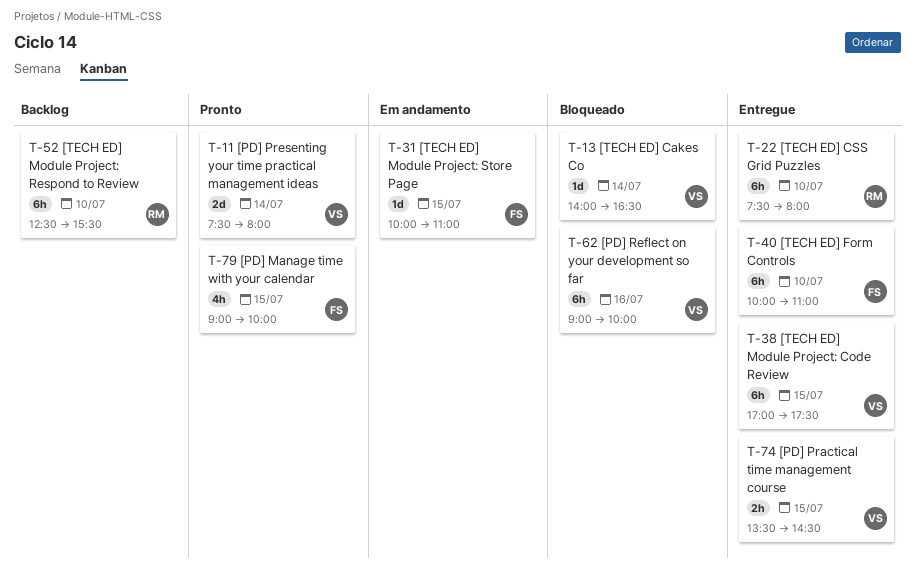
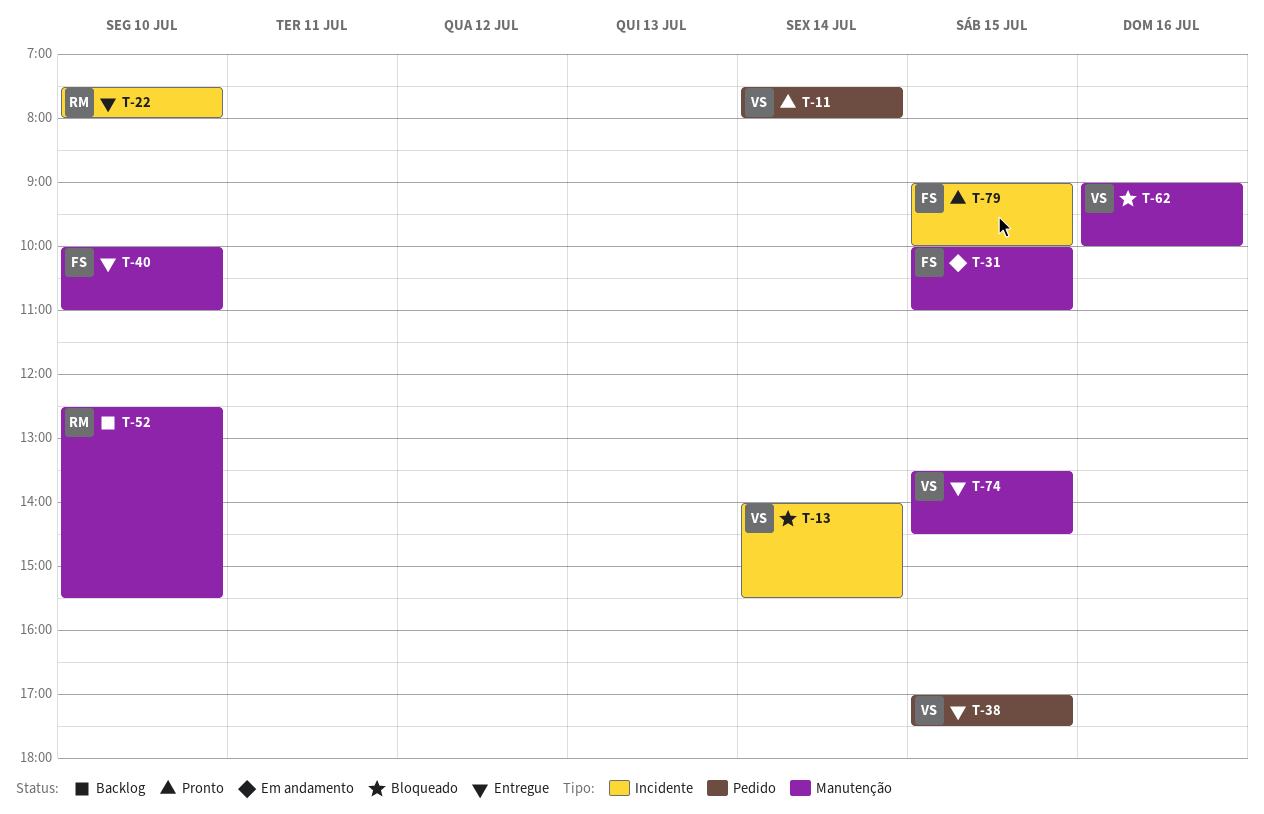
T-13, ends: 16:30 -> 15:30

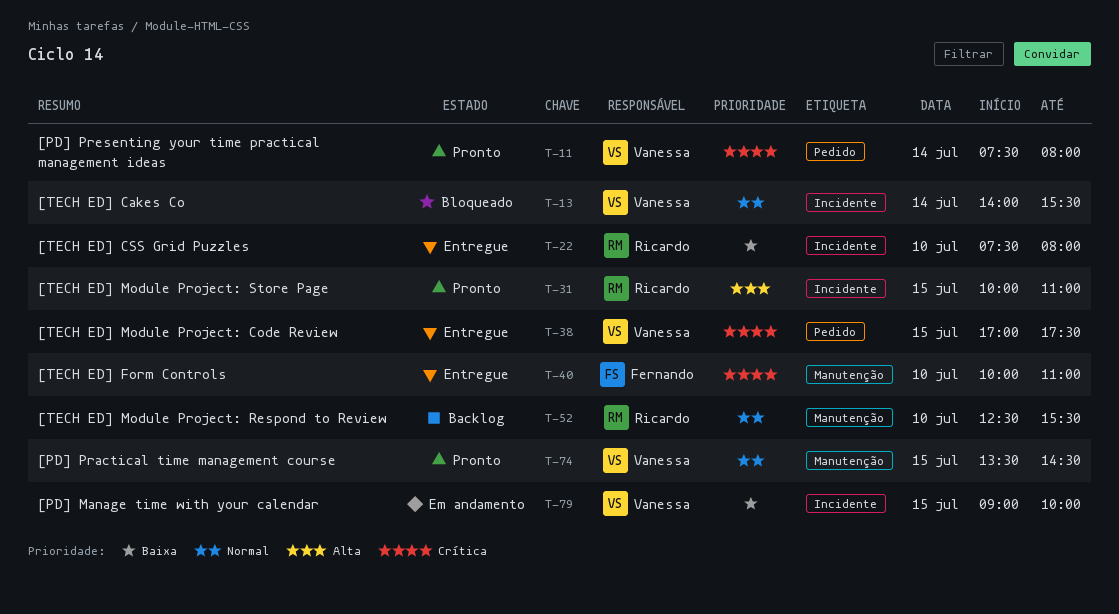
T-31, status: Em andamento -> Pronto
T-31, owner: Fernando -> Ricardo
T-31, label: Manutenção -> Incidente
T-62: present -> none
T-74, status: Entregue -> Pronto
T-79, status: Pronto -> Em andamento
T-79, owner: Fernando -> Vanessa

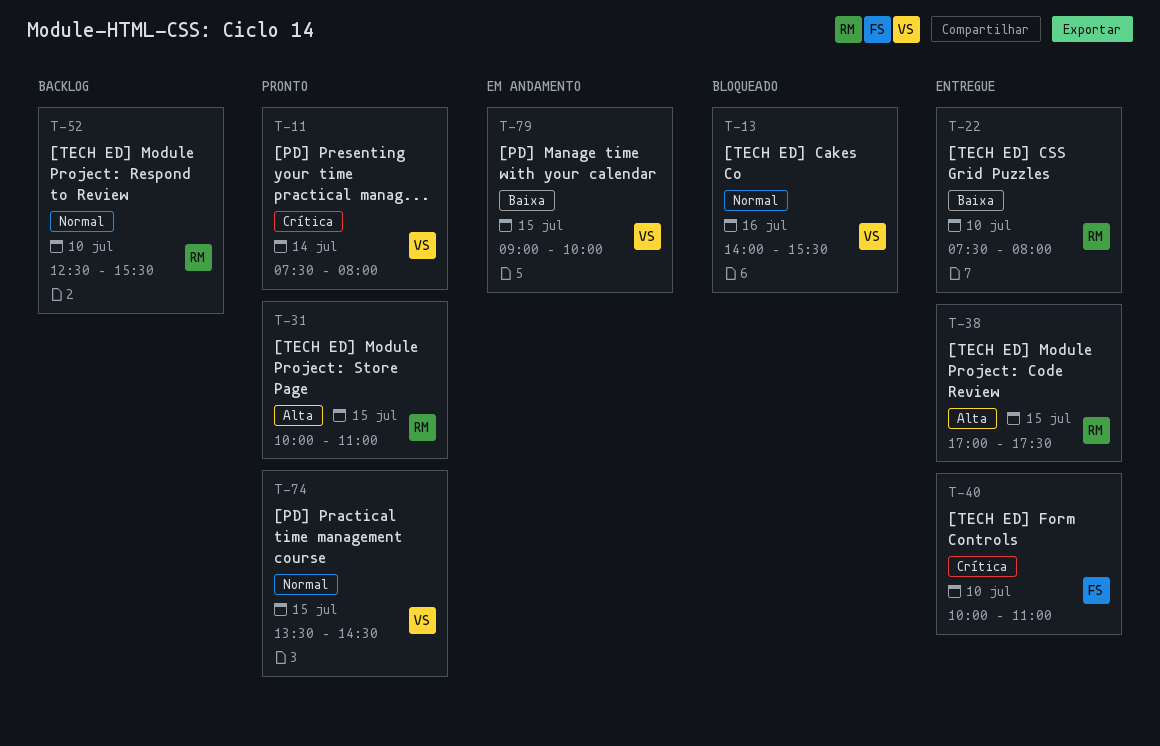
T-13, day: Jul 14 -> Jul 16
T-38, owner: Vanessa -> Ricardo
T-38, priority: Crítica -> Alta

